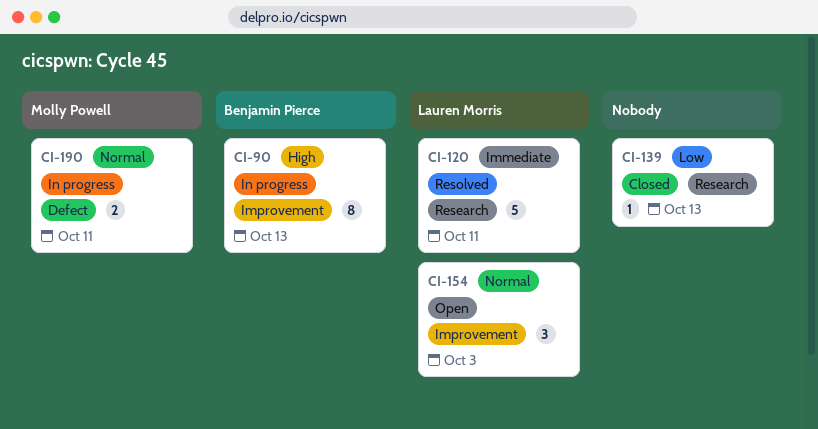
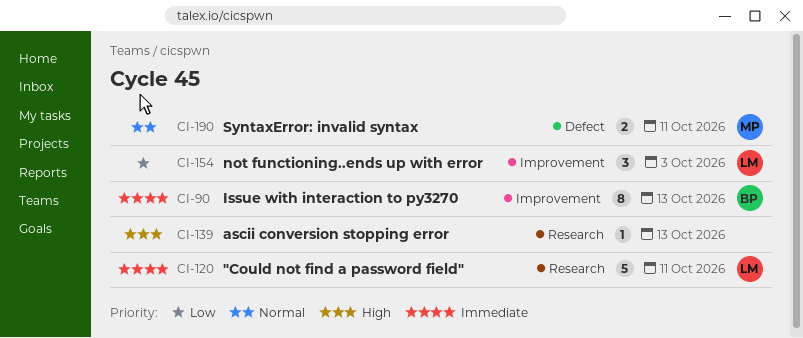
CI-90, priority: High -> Immediate
CI-139, priority: Low -> High
CI-154, priority: Normal -> Low

